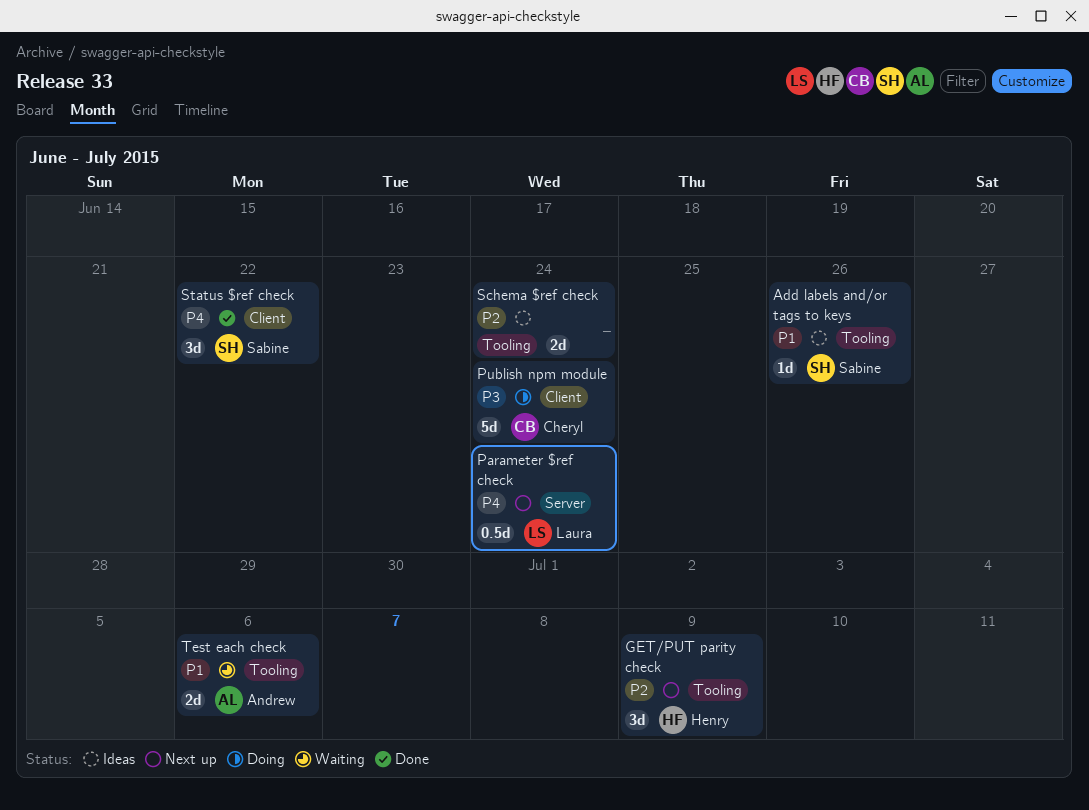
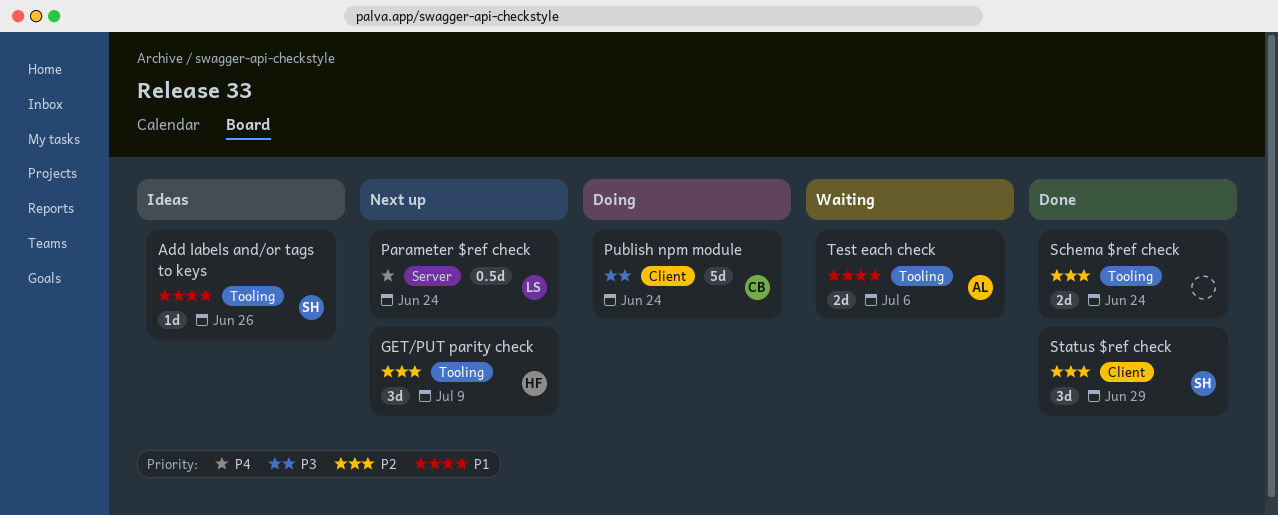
Schema $ref check, status: Ideas -> Done
Status $ref check, priority: P4 -> P2
Status $ref check, due: Jun 22 -> Jun 29

